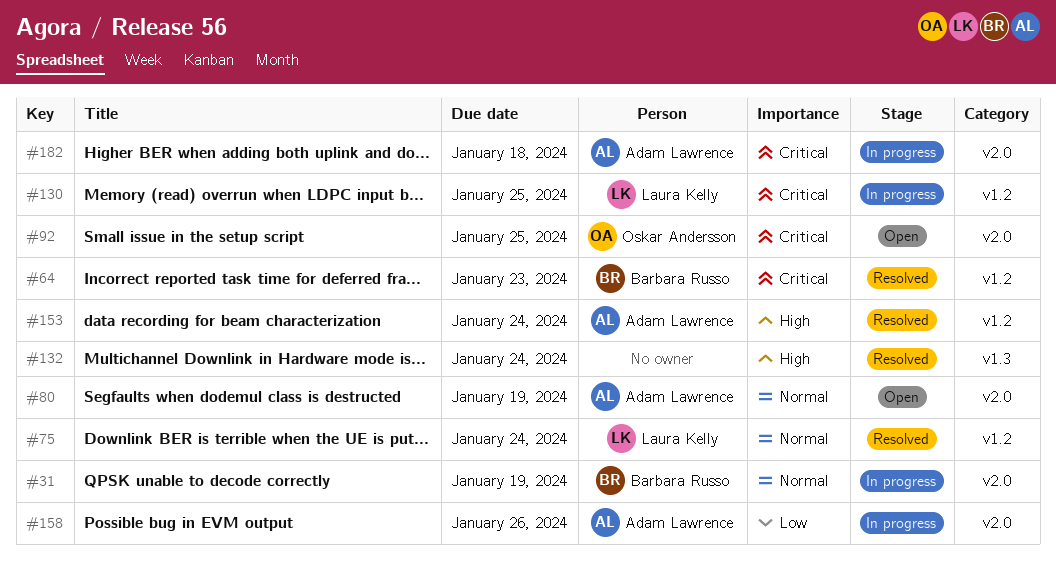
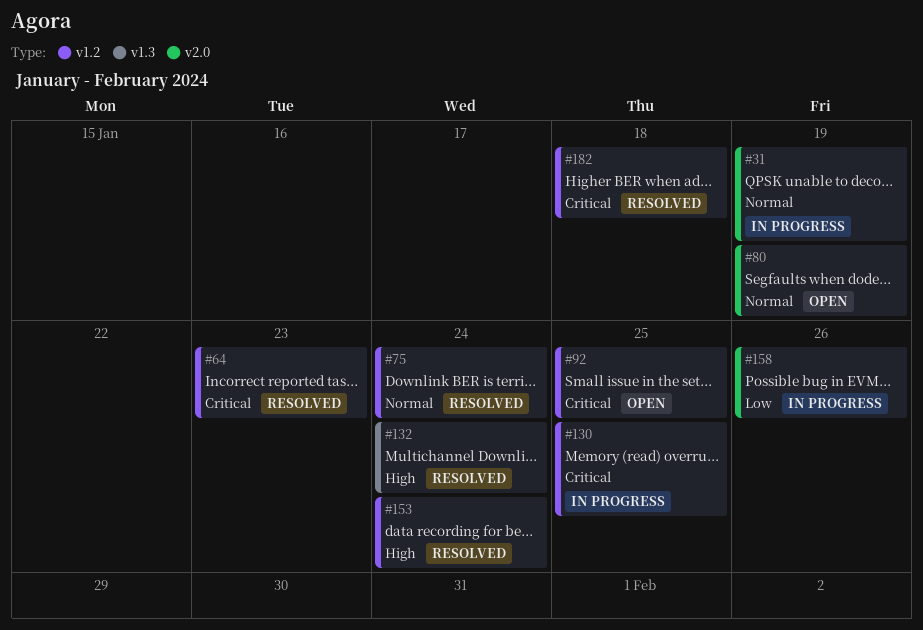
#92, label: v2.0 -> v1.2
#182, status: In progress -> Resolved
#182, label: v2.0 -> v1.2

